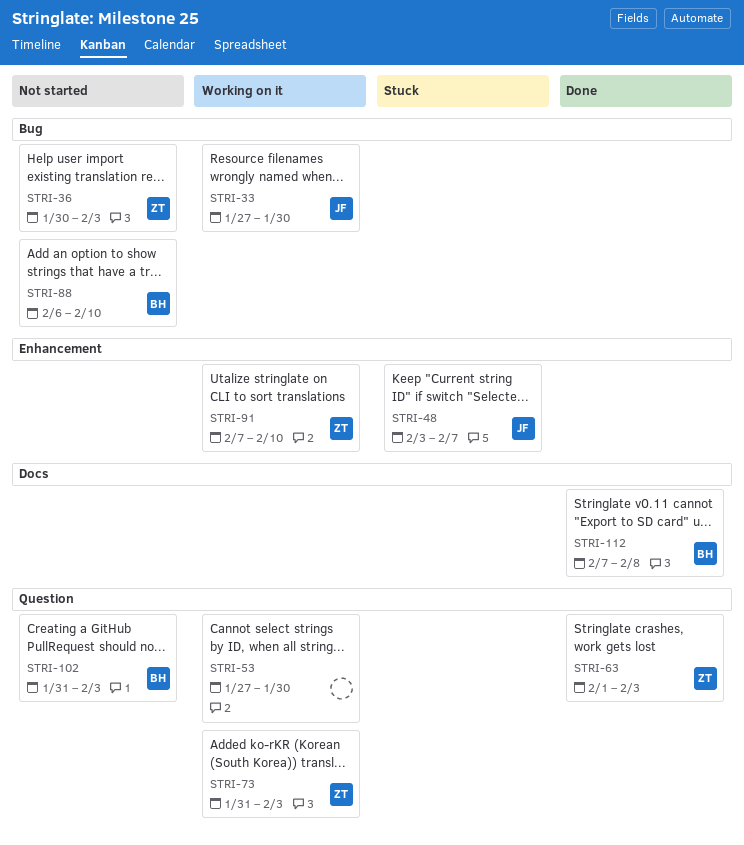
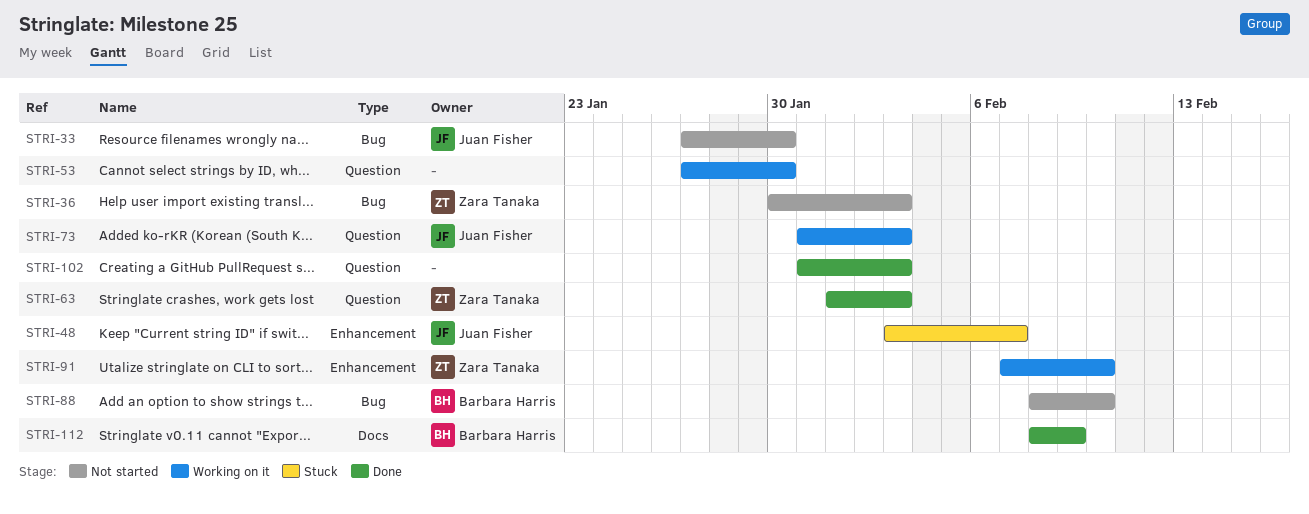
STRI-33, status: Working on it -> Not started
STRI-73, owner: Zara Tanaka -> Juan Fisher
STRI-88, start: Feb 6 -> Feb 8
STRI-102, status: Not started -> Done
STRI-102, owner: Barbara Harris -> none
STRI-112, start: Feb 7 -> Feb 8
STRI-112, due: Feb 8 -> Feb 9

